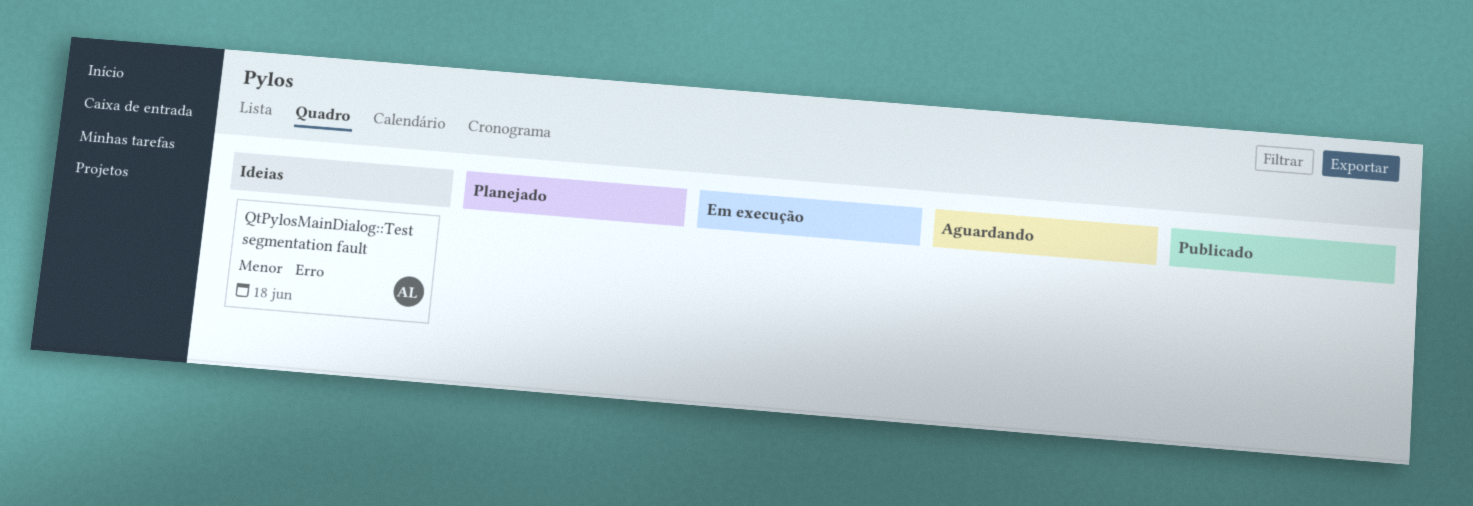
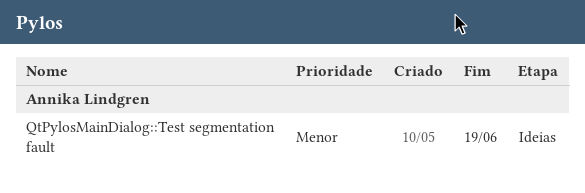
QtPylosMainDialog::Test segmentation fault, due: Jun 18 -> Jun 19

